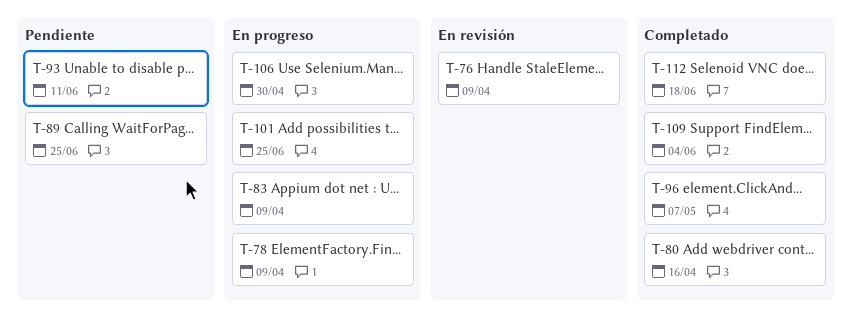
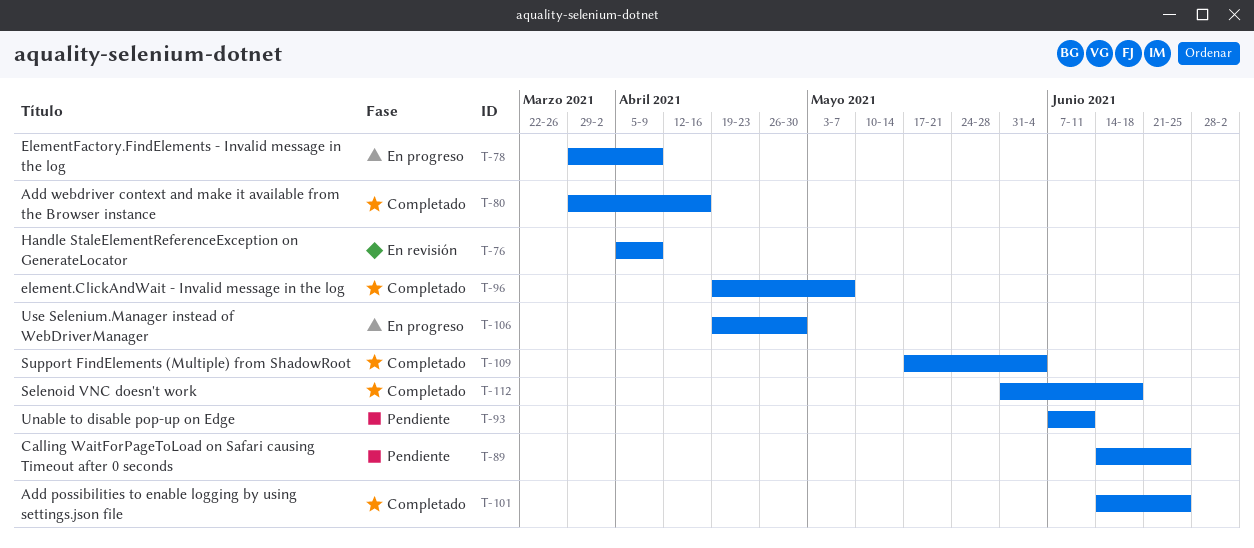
T-83: present -> none
T-101, status: En progreso -> Completado

